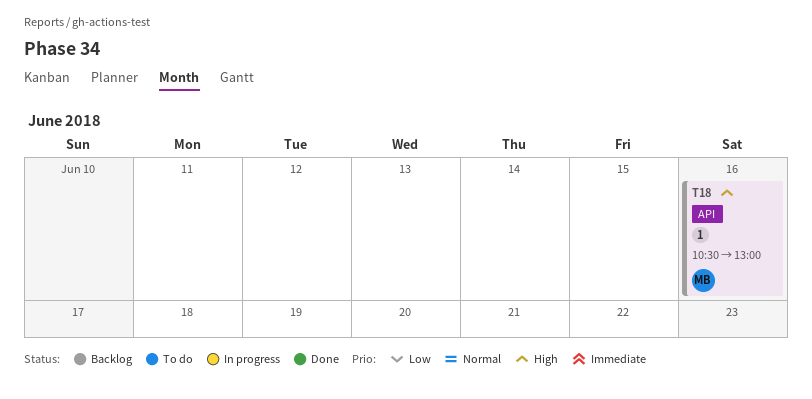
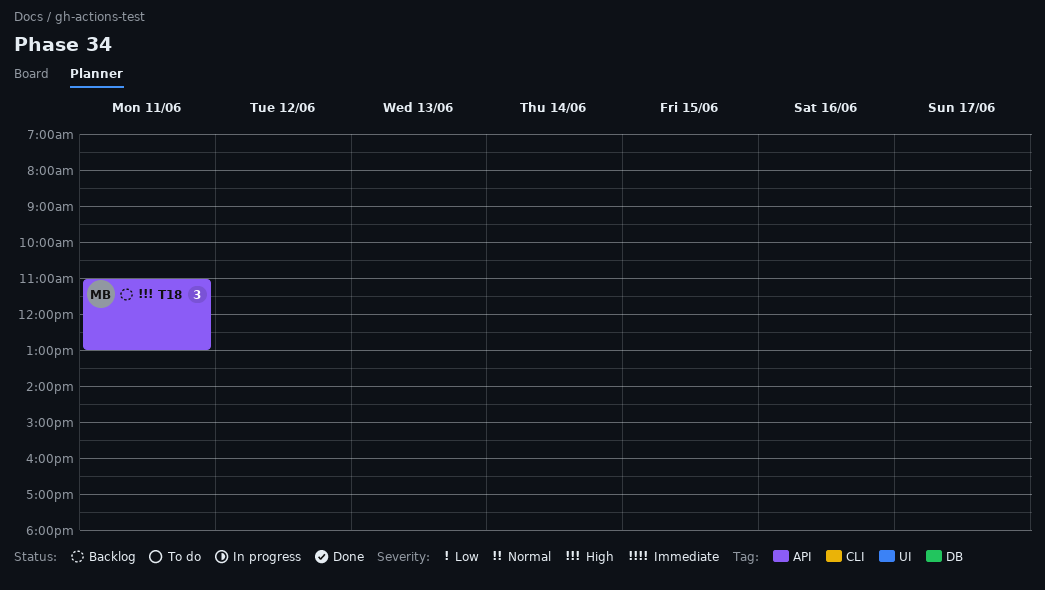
T18, estimate: 1 -> 3
T18, day: Jun 16 -> Jun 11
T18, begins: 10:30 -> 11:00

